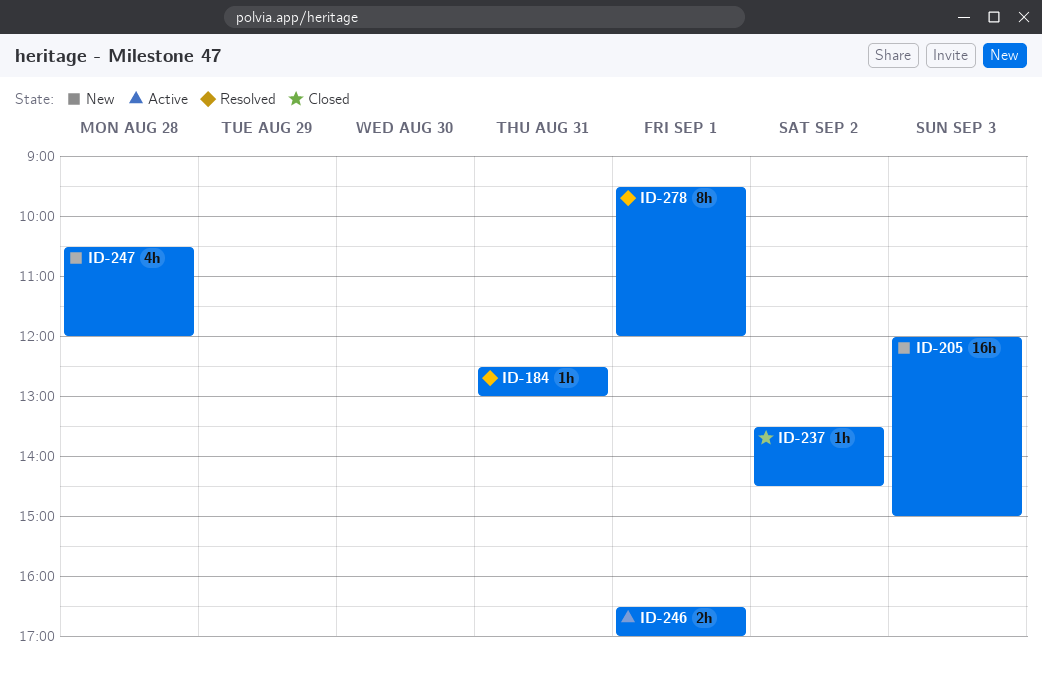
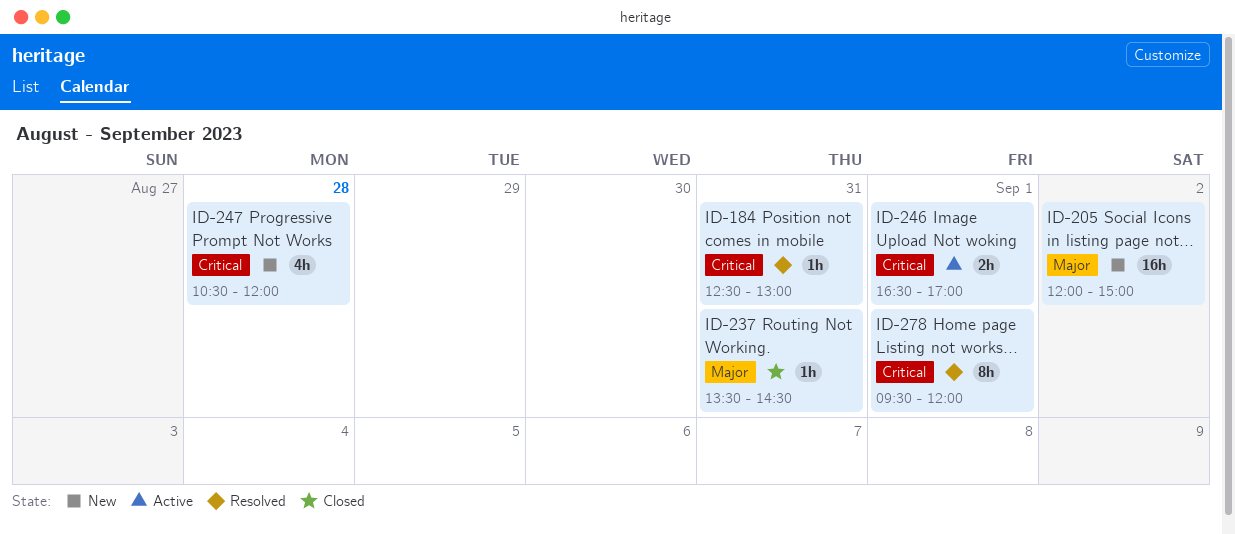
ID-205, day: Sep 3 -> Sep 2
ID-237, day: Sep 2 -> Aug 31

